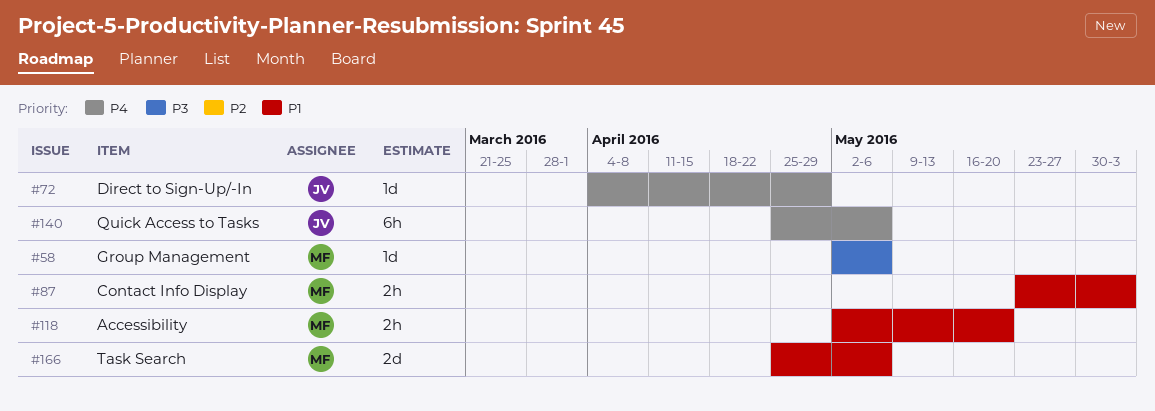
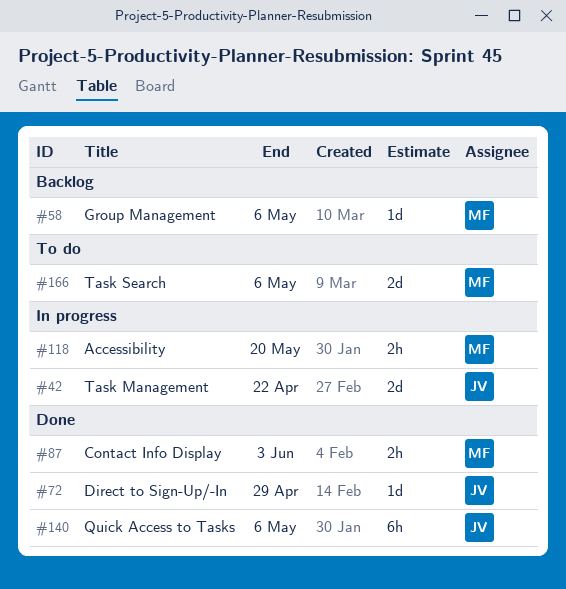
#42: none -> present

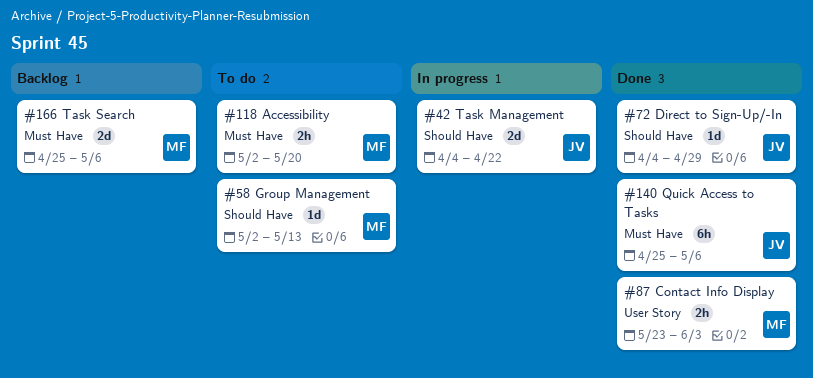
#58, status: Backlog -> To do
#58, due: May 6 -> May 13
#118, status: In progress -> To do
#166, status: To do -> Backlog

